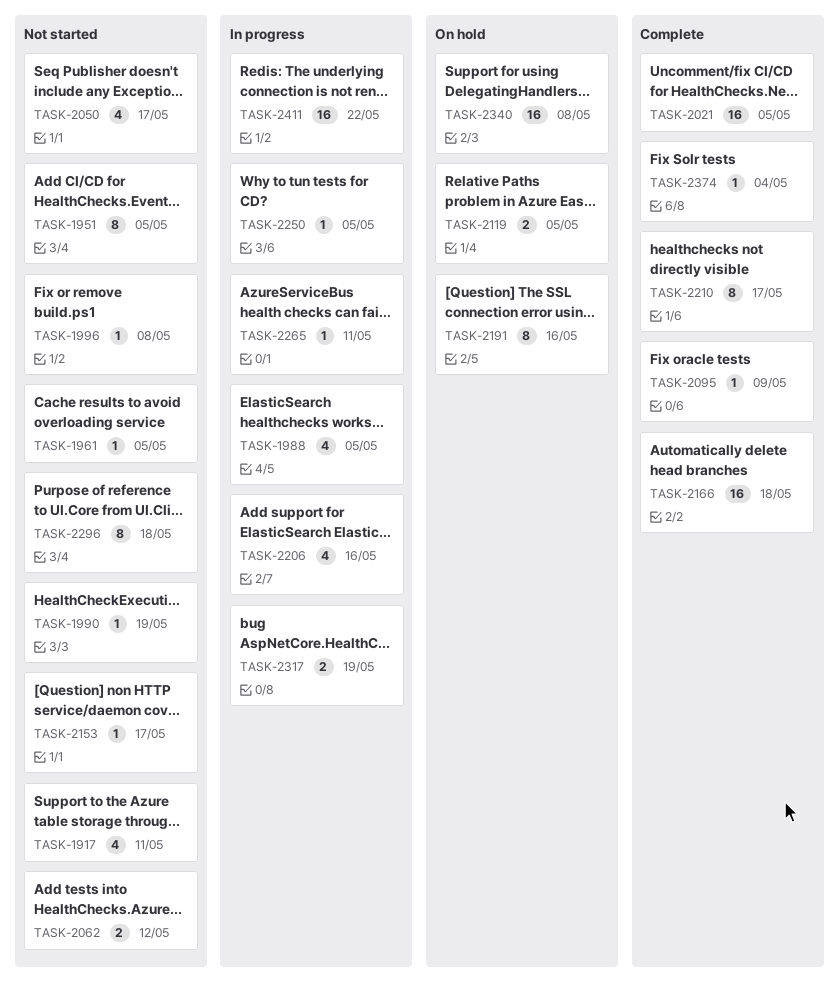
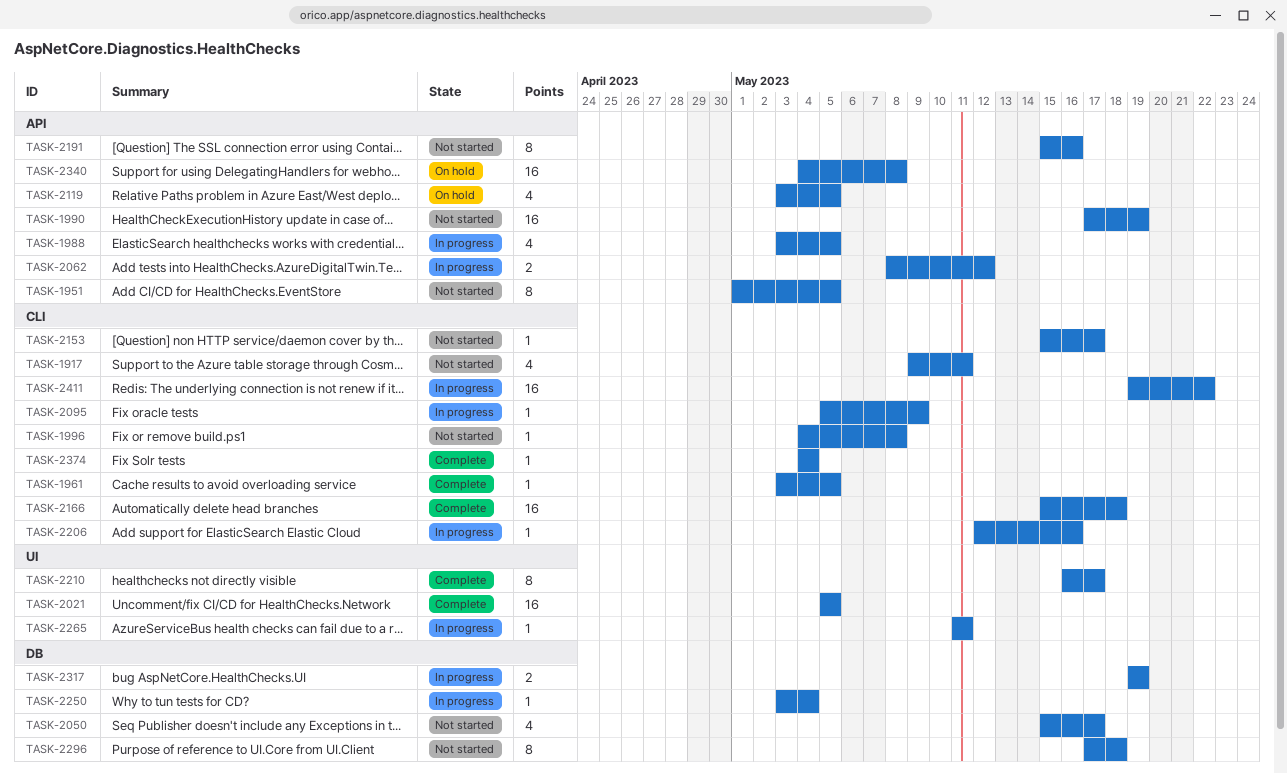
TASK-1961, status: Not started -> Complete
TASK-1990, estimate: 1 -> 16
TASK-2062, status: Not started -> In progress
TASK-2095, status: Complete -> In progress
TASK-2119, estimate: 2 -> 4
TASK-2191, status: On hold -> Not started
TASK-2206, estimate: 4 -> 1
TASK-2250, due: May 5 -> May 4

